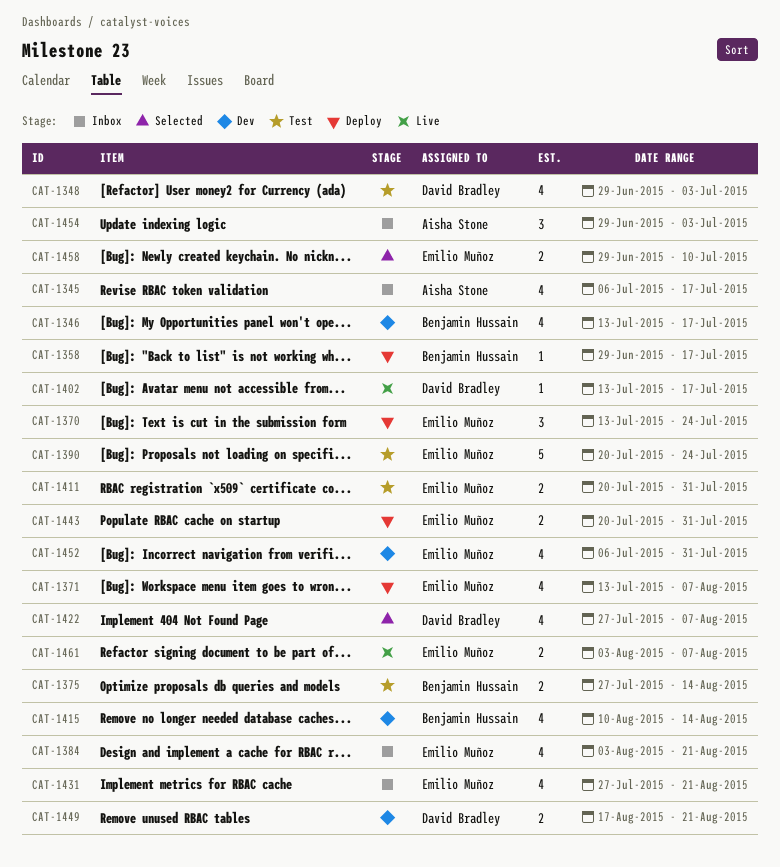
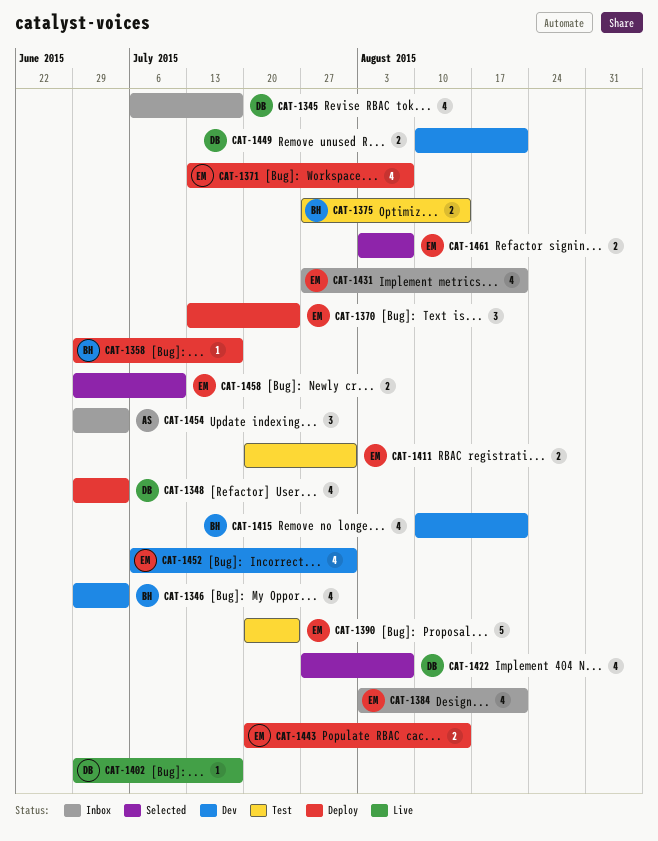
CAT-1345, owner: Aisha Stone -> David Bradley
CAT-1346, start: Jul 13 -> Jun 29
CAT-1346, due: Jul 17 -> Jul 3
CAT-1348, status: Test -> Deploy
CAT-1402, start: Jul 13 -> Jun 29
CAT-1415, due: Aug 14 -> Aug 21
CAT-1443, due: Jul 31 -> Aug 14
CAT-1449, start: Aug 17 -> Aug 10
CAT-1461, status: Live -> Selected

